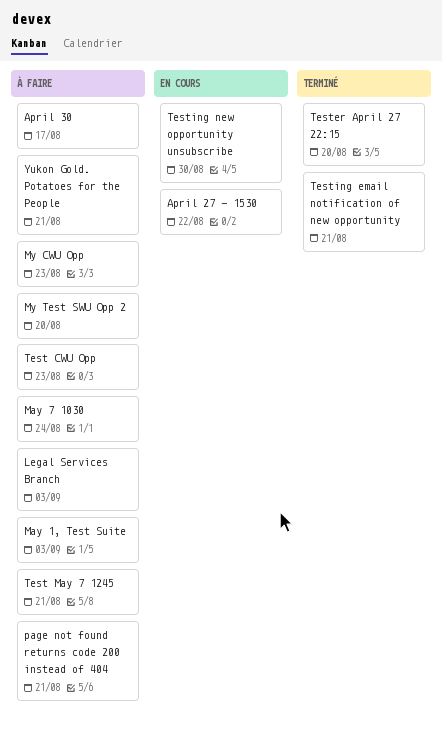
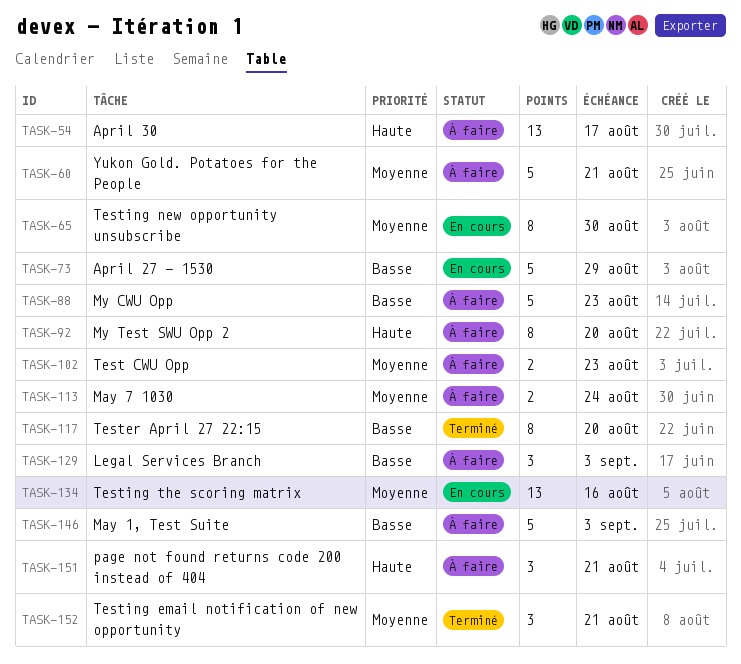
April 27 - 1530, due: Aug 22 -> Aug 29
Test May 7 1245: present -> none
Testing the scoring matrix: none -> present

